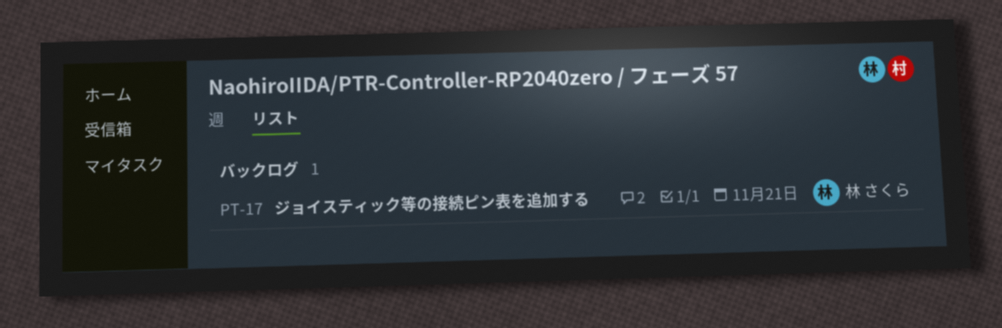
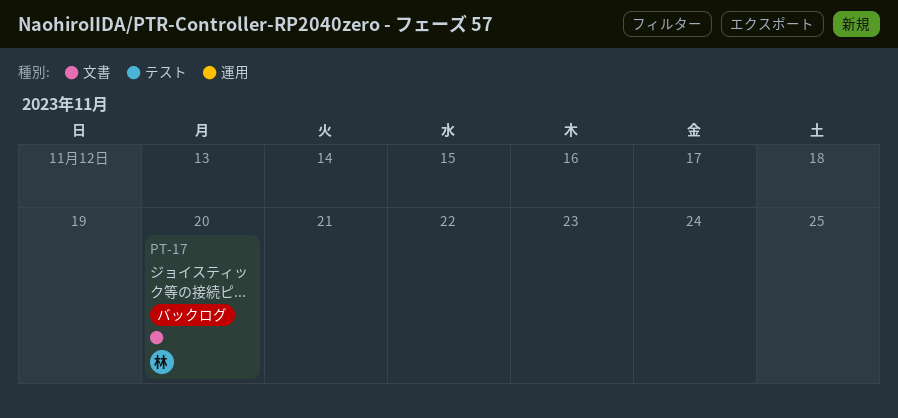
PT-17, due: Nov 21 -> Nov 20

